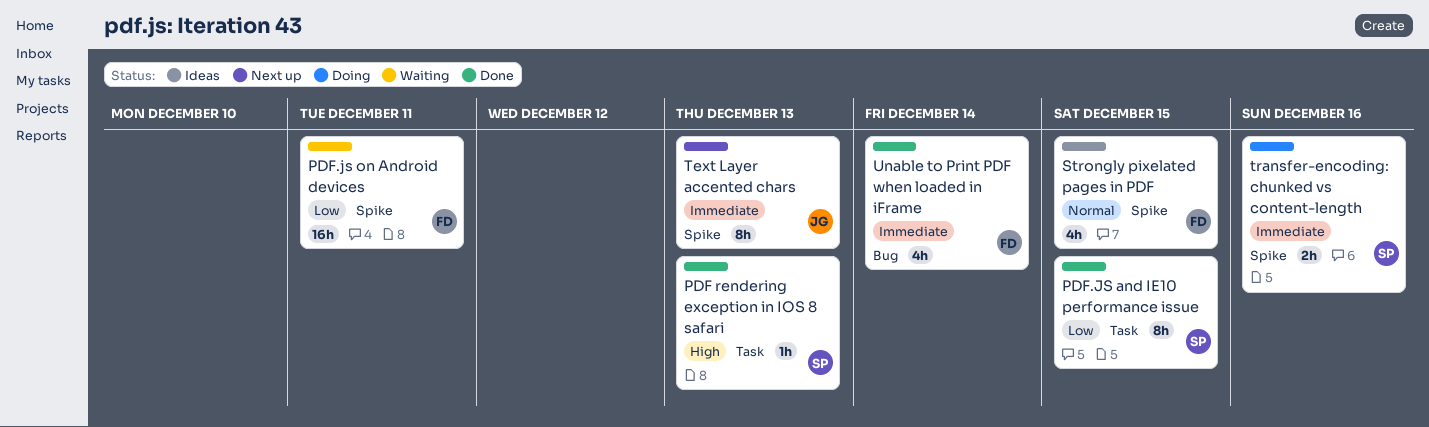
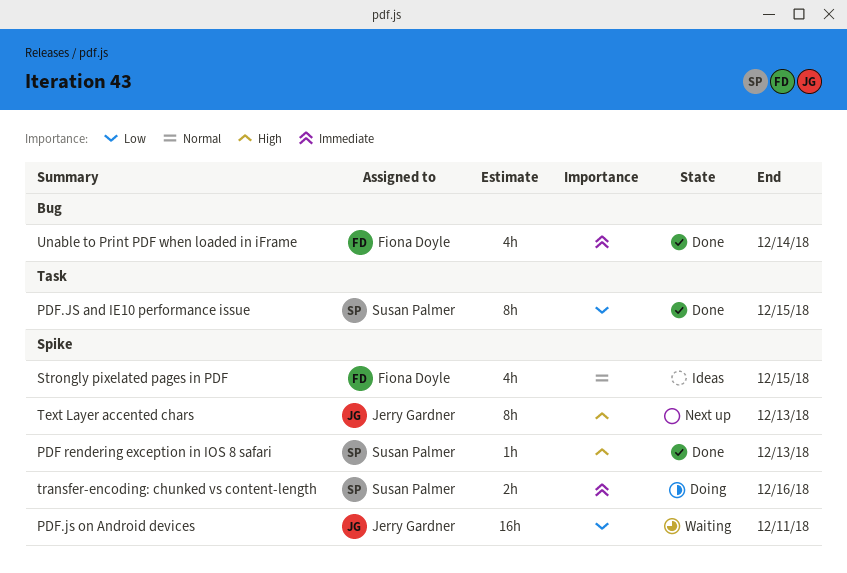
PDF rendering exception in IOS 8 safari, label: Task -> Spike
PDF.js on Android devices, owner: Fiona Doyle -> Jerry Gardner
Text Layer accented chars, priority: Immediate -> High

